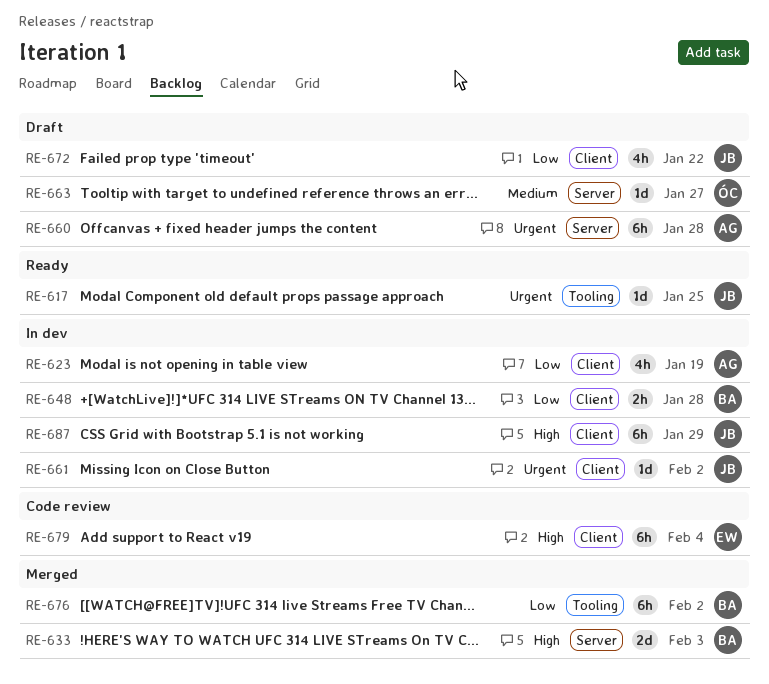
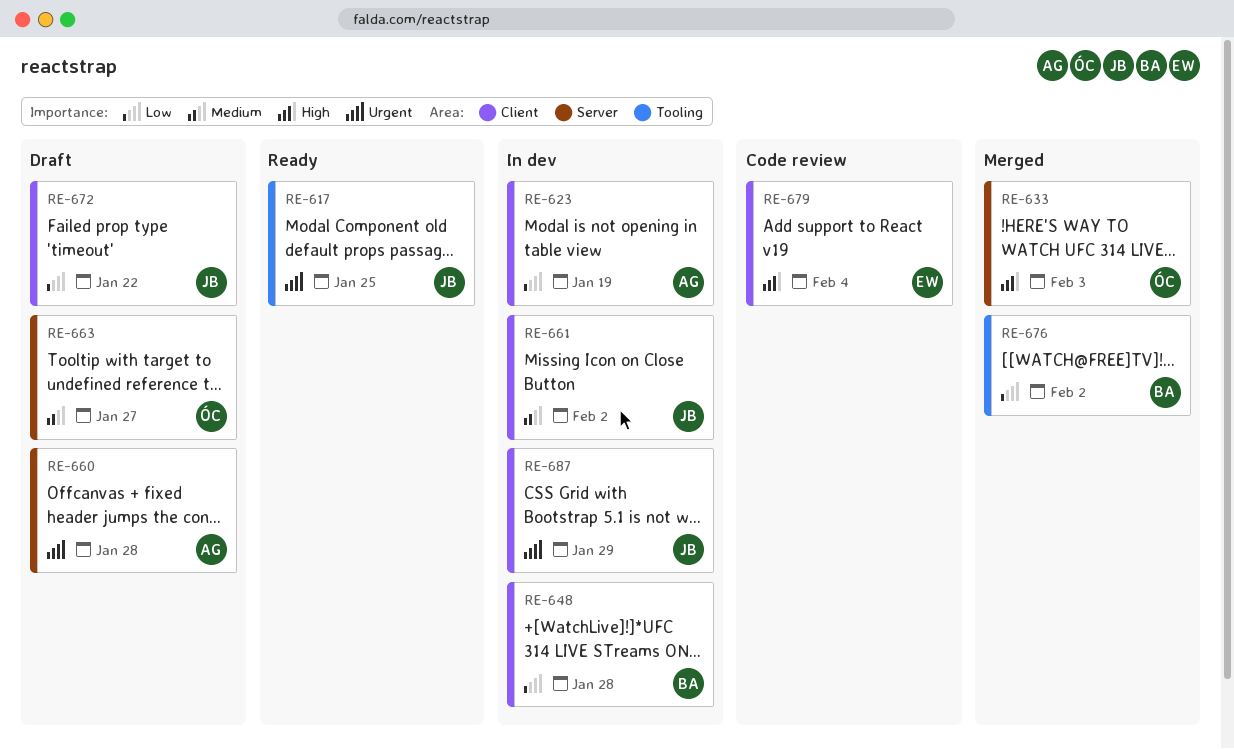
RE-633, owner: BA -> ÓC
RE-661, priority: Urgent -> Medium
RE-687, priority: High -> Urgent

